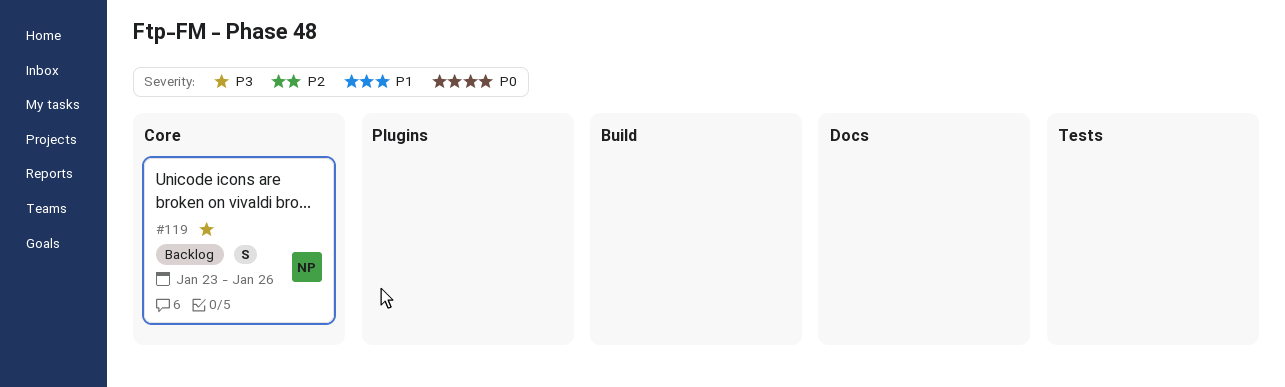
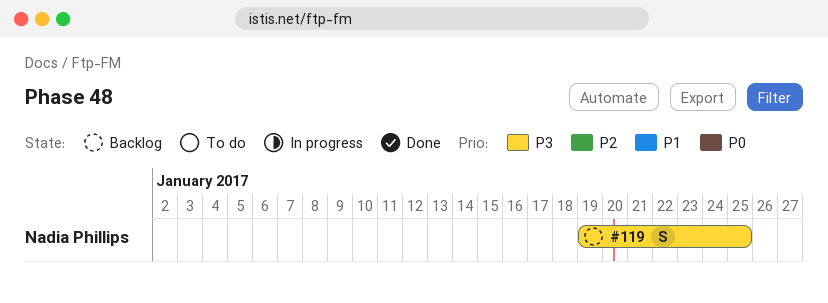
#119, start: Jan 23 -> Jan 19
#119, due: Jan 26 -> Jan 25

